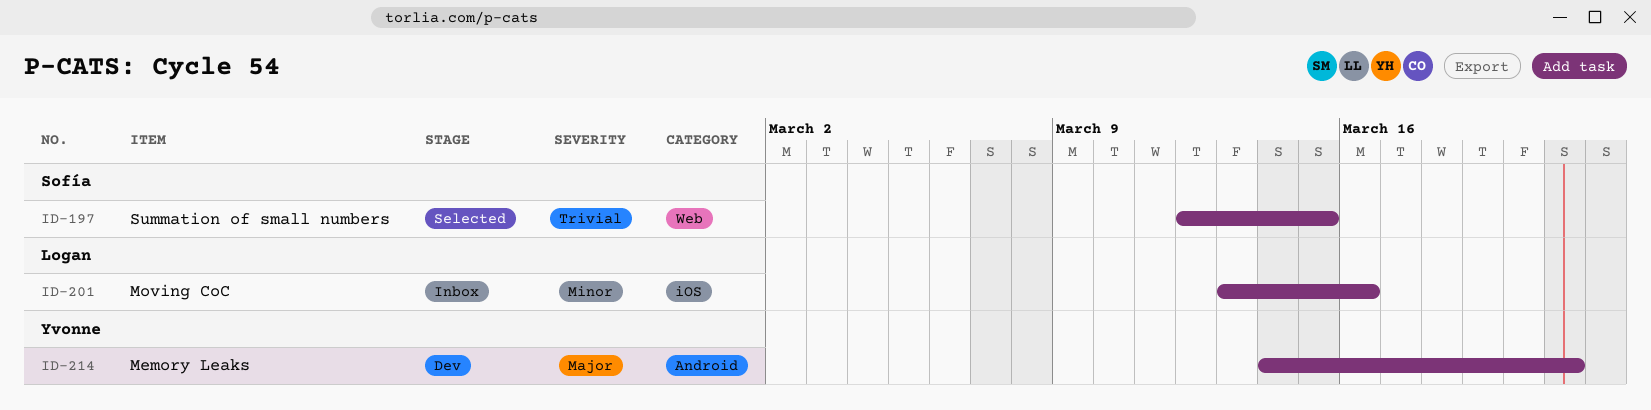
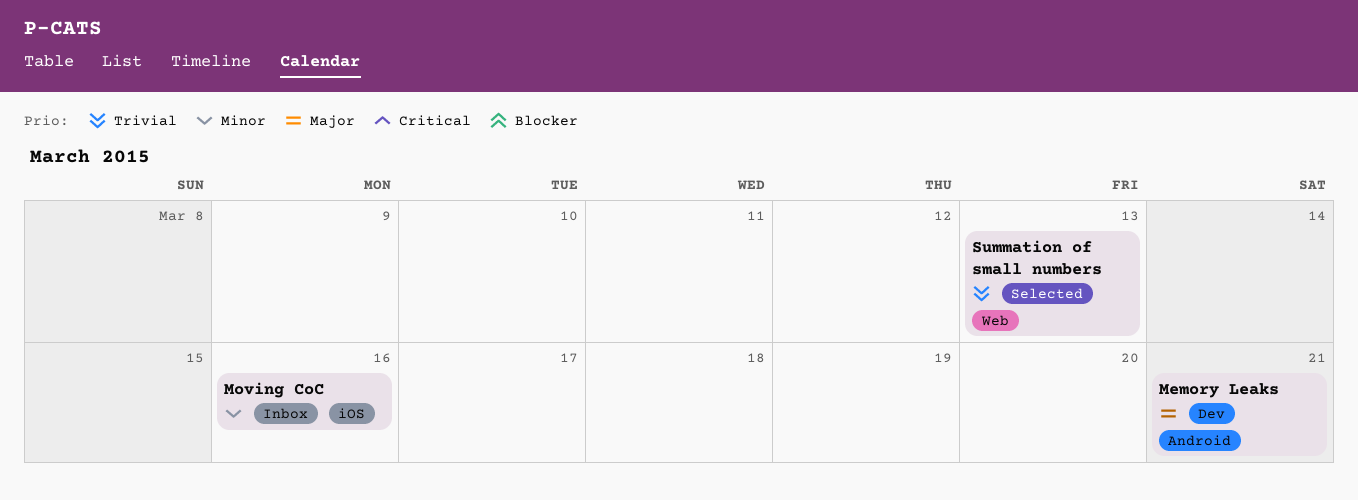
Summation of small numbers, due: Mar 15 -> Mar 13

